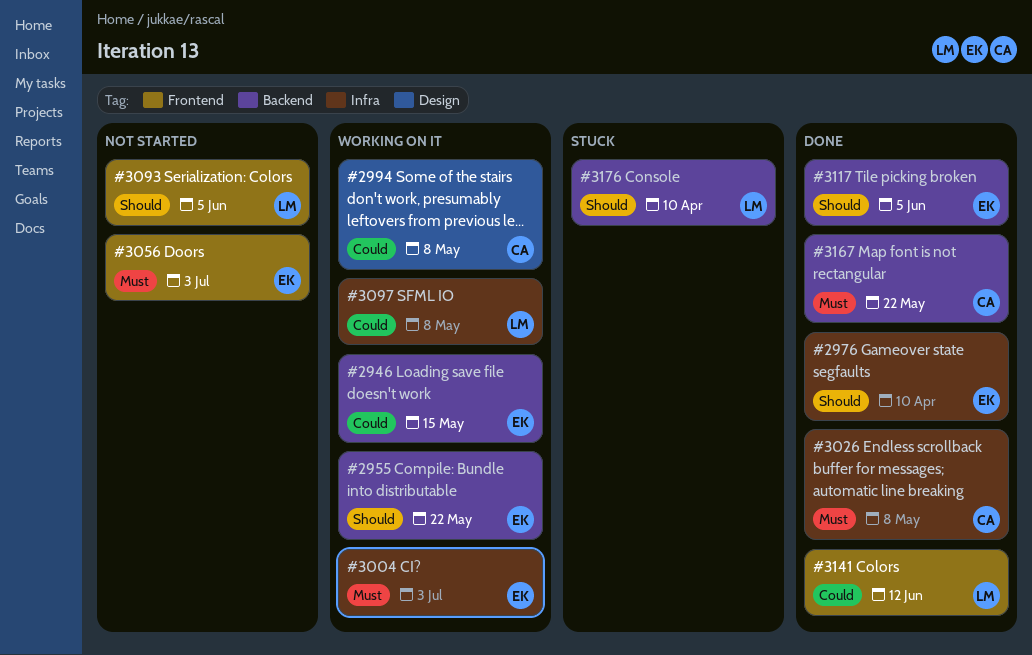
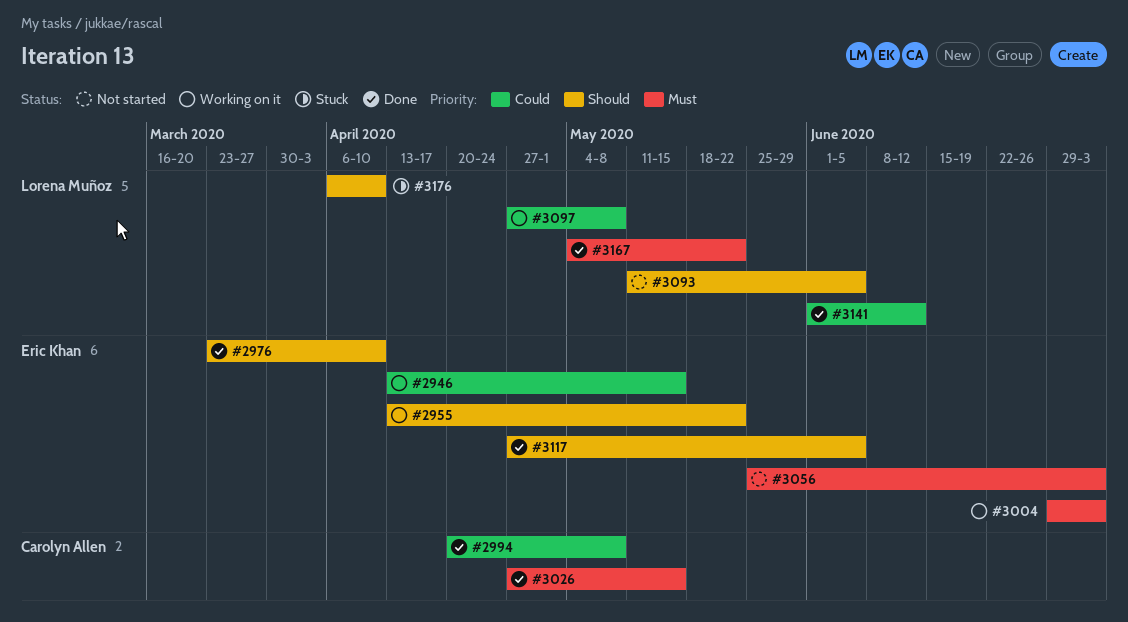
#2994, status: Working on it -> Done
#3026, due: May 8 -> May 15
#3167, owner: Carolyn Allen -> Lorena Muñoz

